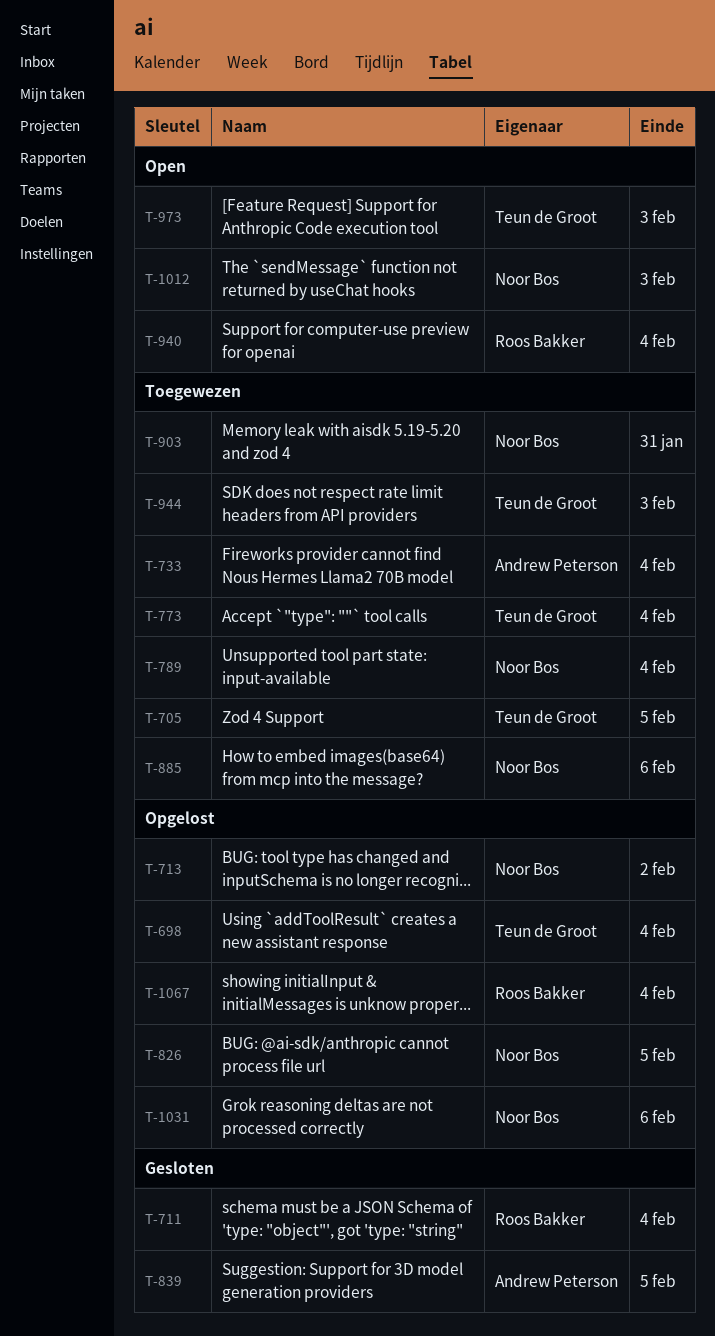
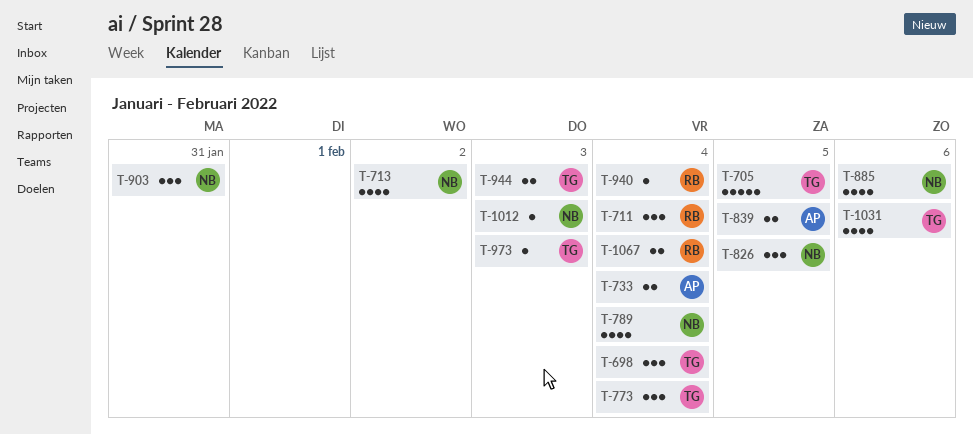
T-1031, owner: Noor Bos -> Teun de Groot

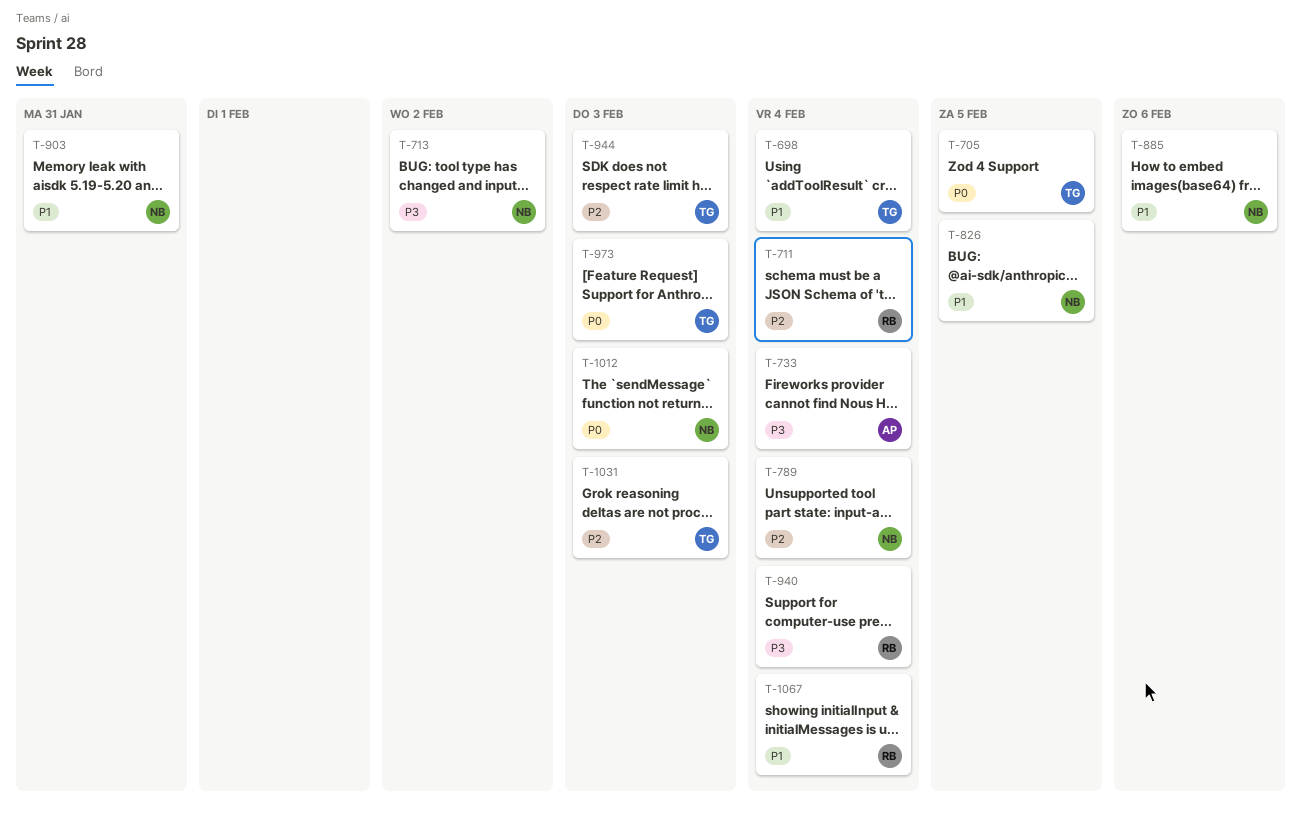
T-773: present -> none
T-839: present -> none
T-1031, due: Feb 6 -> Feb 3

